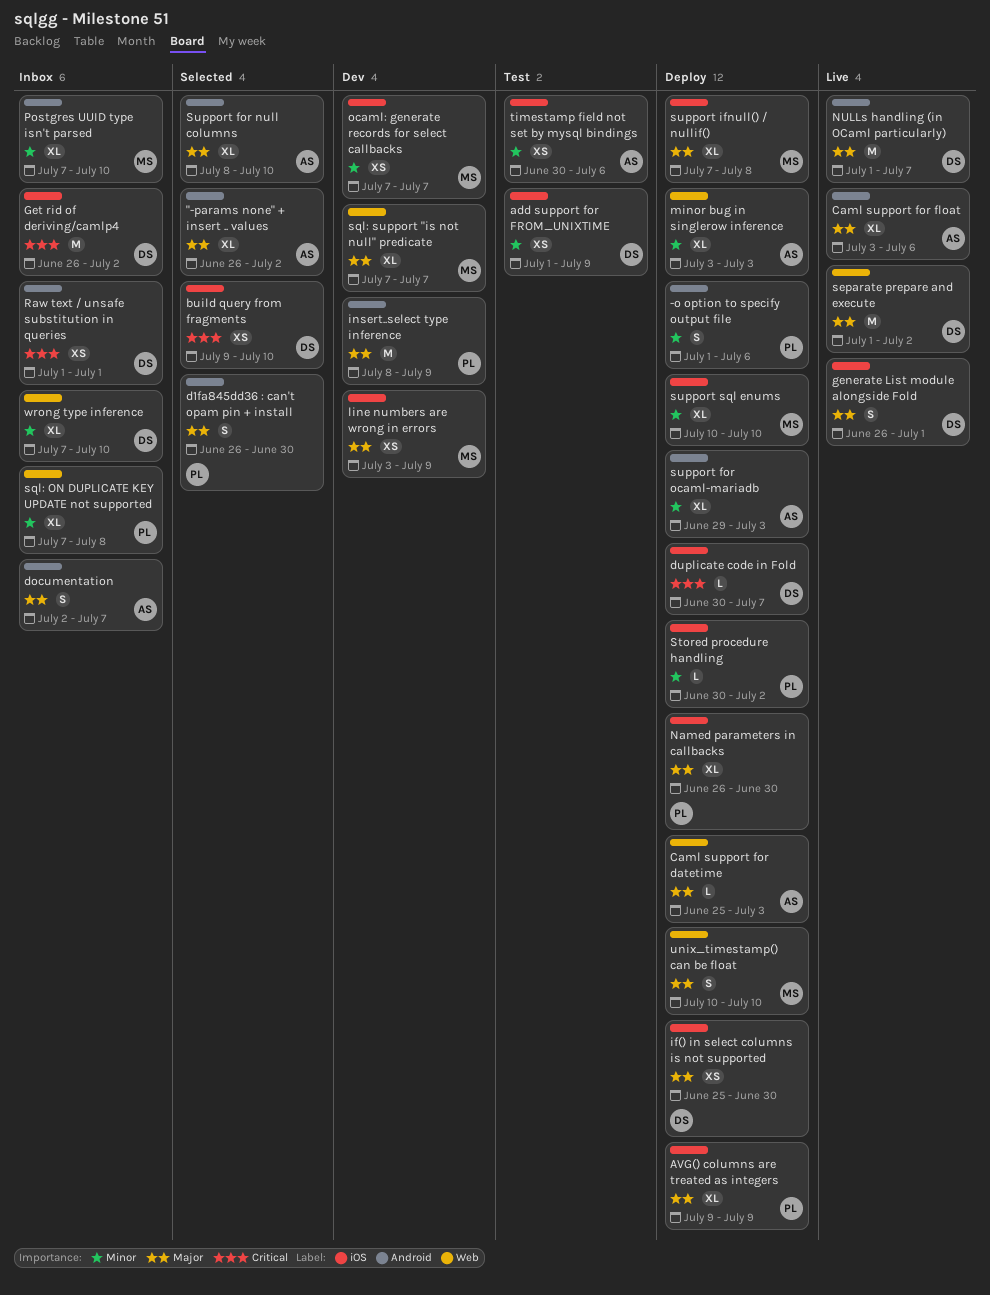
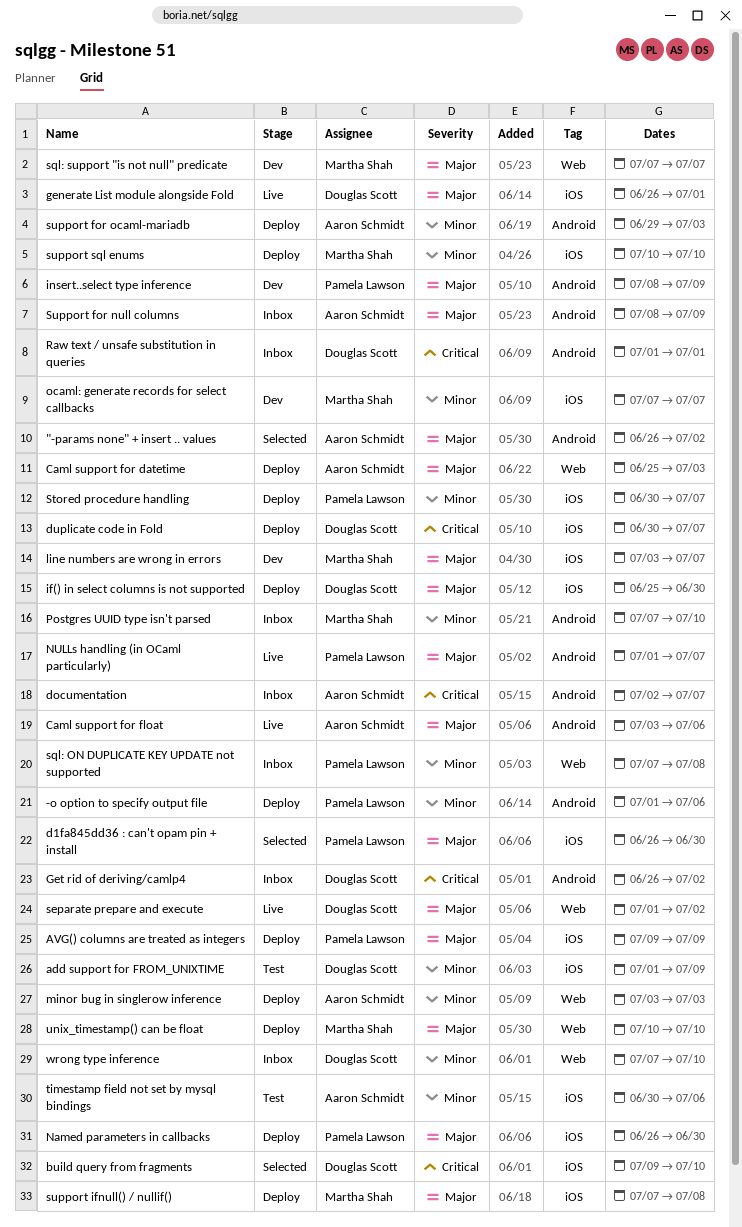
d1fa845dd36 : can't opam pin + install, label: Android -> iOS
documentation, priority: Major -> Critical
Get rid of deriving/camlp4, label: iOS -> Android
line numbers are wrong in errors, due: Jul 9 -> Jul 7
NULLs handling (in OCaml particularly), owner: Douglas Scott -> Pamela Lawson
Stored procedure handling, due: Jul 2 -> Jul 7
Support for null columns, status: Selected -> Inbox
Support for null columns, due: Jul 10 -> Jul 9

